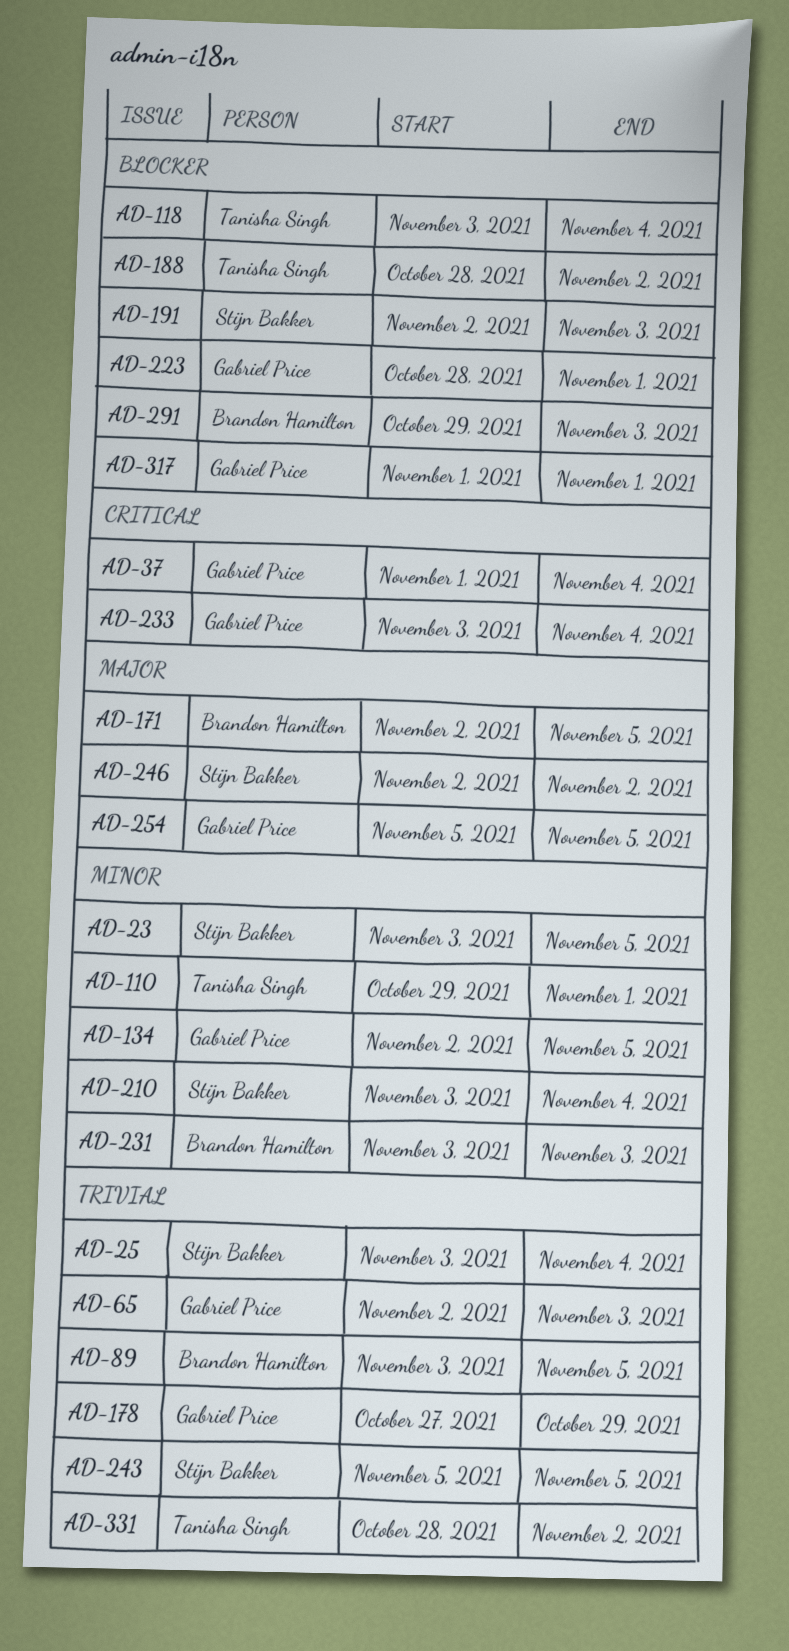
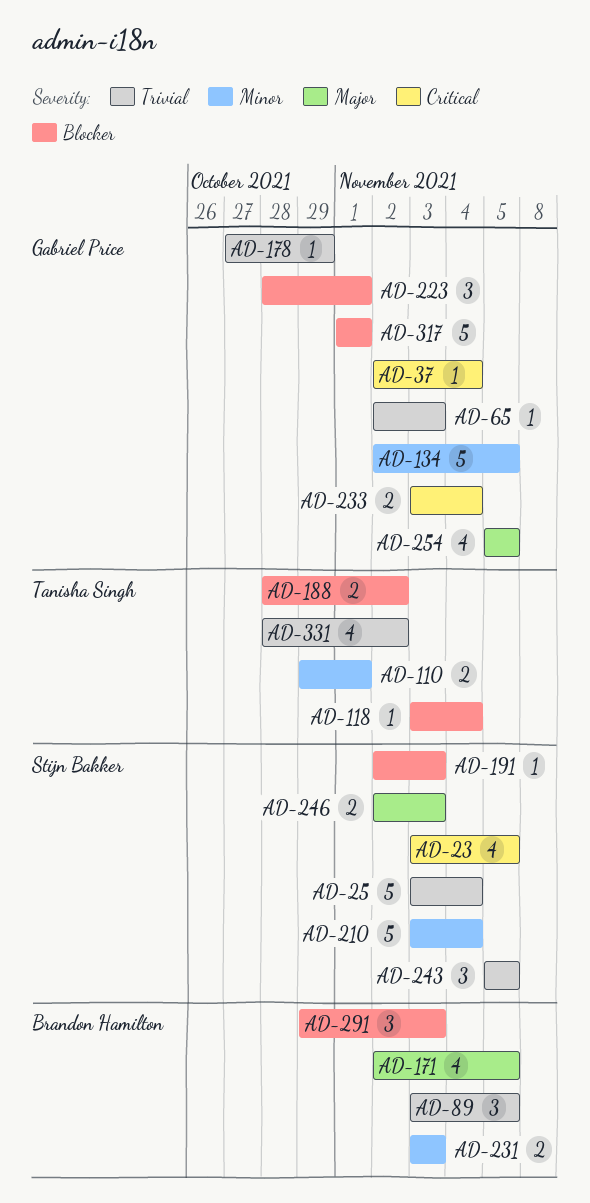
AD-23, priority: Minor -> Critical
AD-37, start: Nov 1 -> Nov 2
AD-246, due: Nov 2 -> Nov 3

